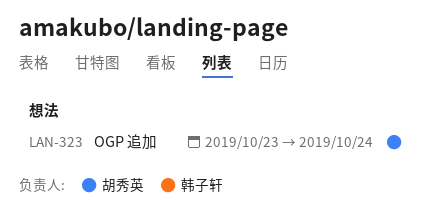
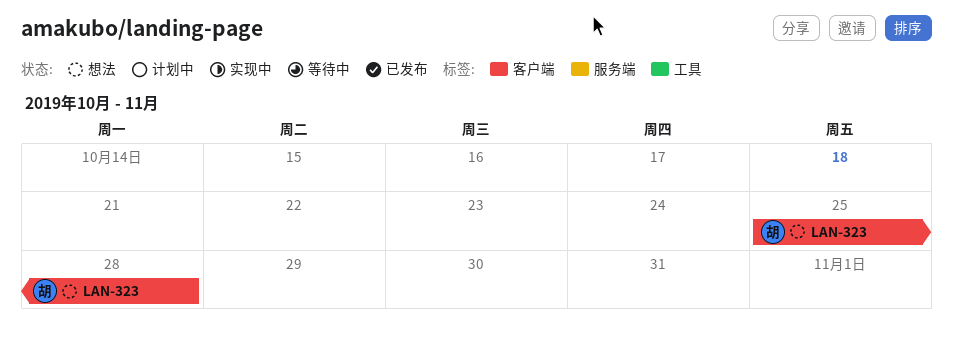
LAN-323, start: Oct 23 -> Oct 25
LAN-323, due: Oct 24 -> Oct 28

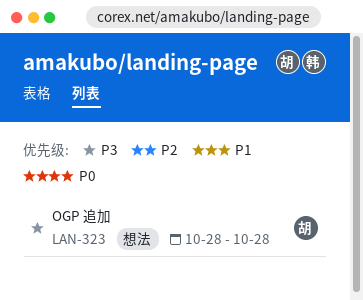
LAN-323, start: Oct 25 -> Oct 28

